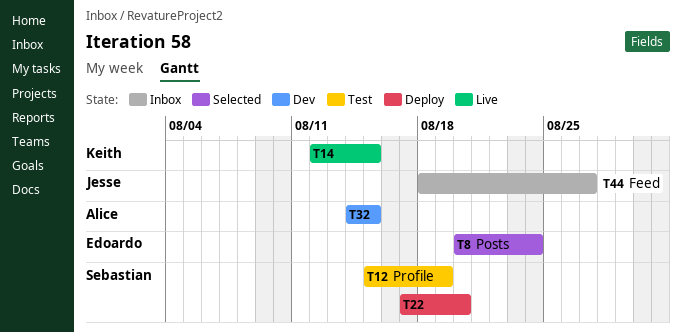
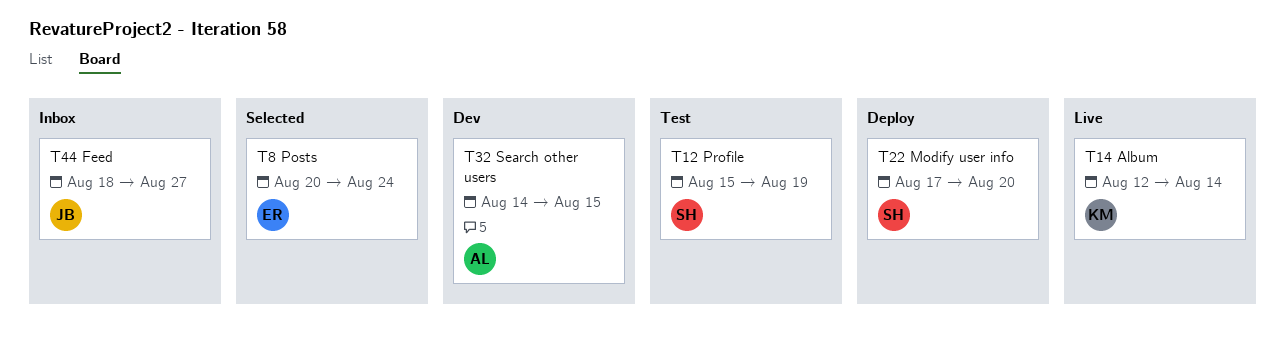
T14, due: Aug 15 -> Aug 14

